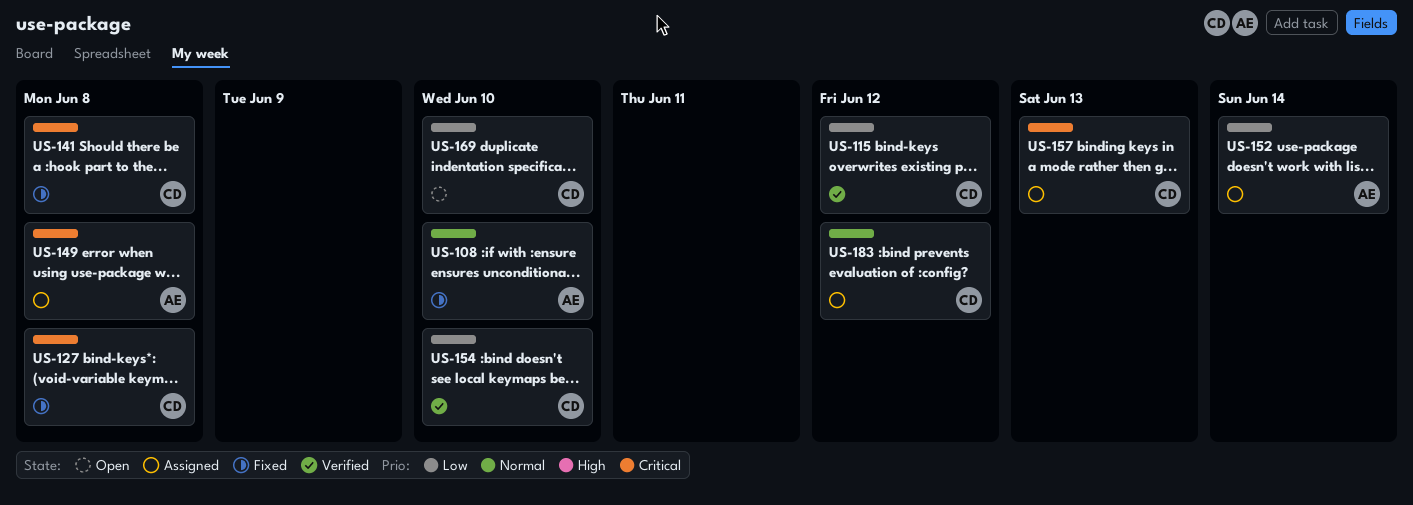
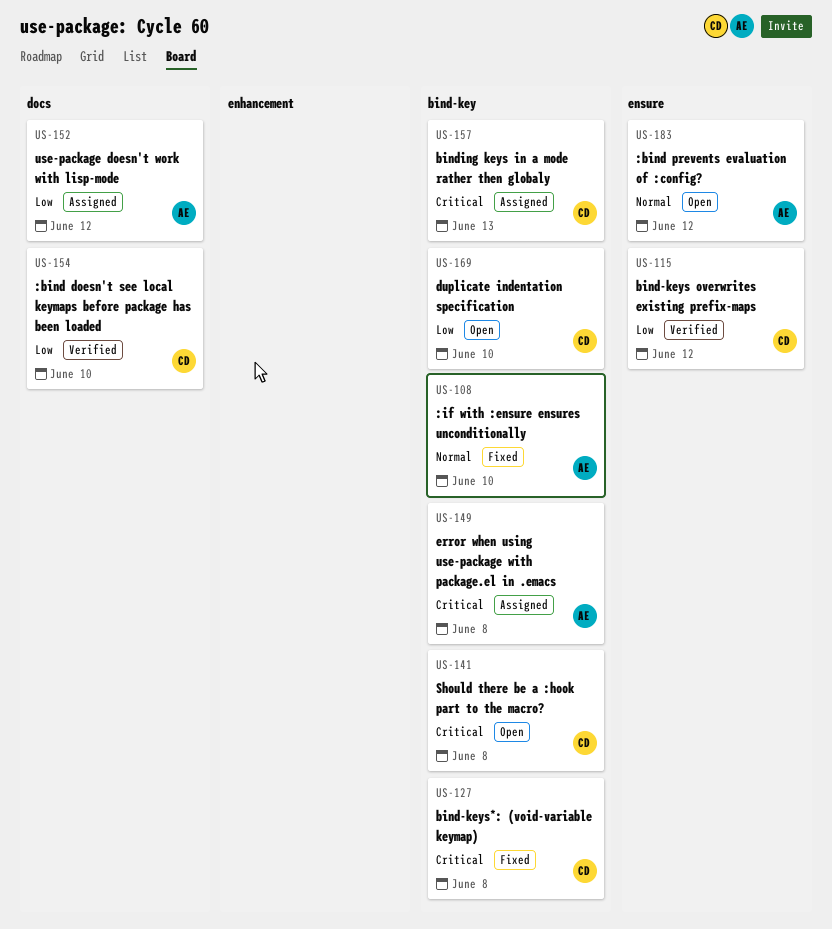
US-141, status: Fixed -> Open
US-152, due: Jun 14 -> Jun 12
US-183, status: Assigned -> Open
US-183, owner: CD -> AE

